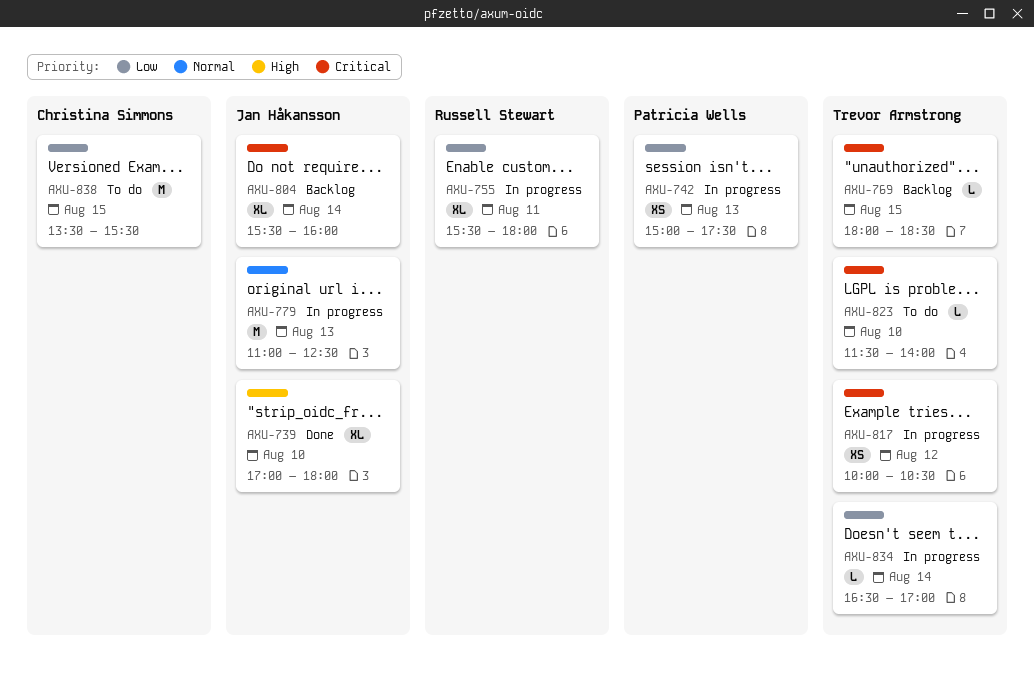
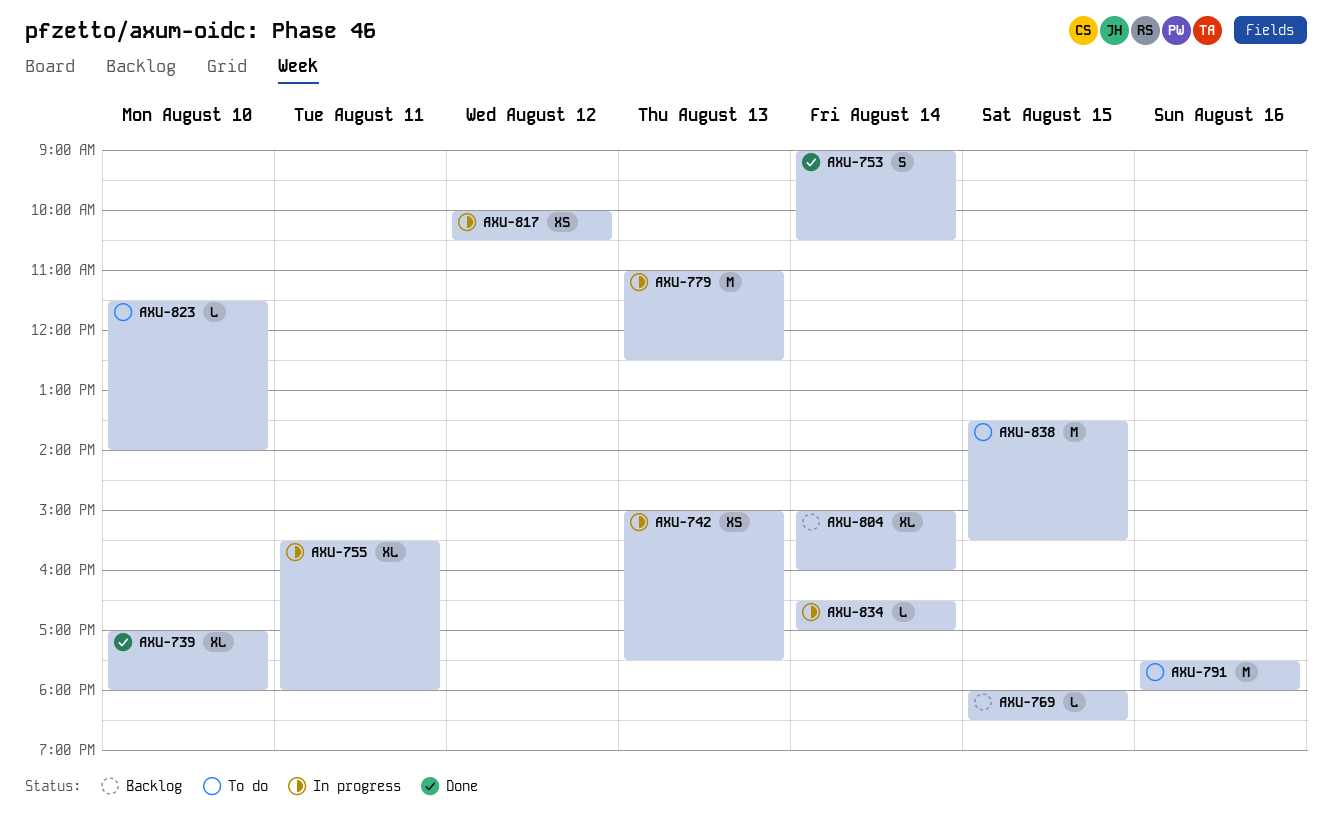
AXU-753: none -> present
AXU-791: none -> present
AXU-804, begins: 15:30 -> 15:00

